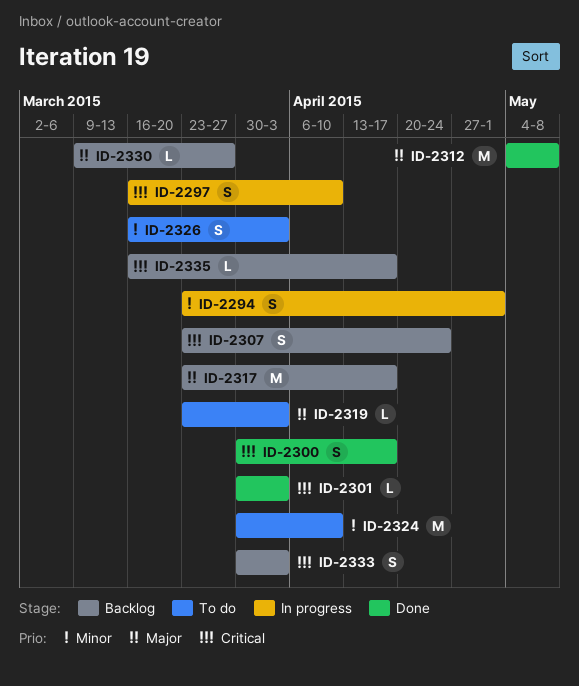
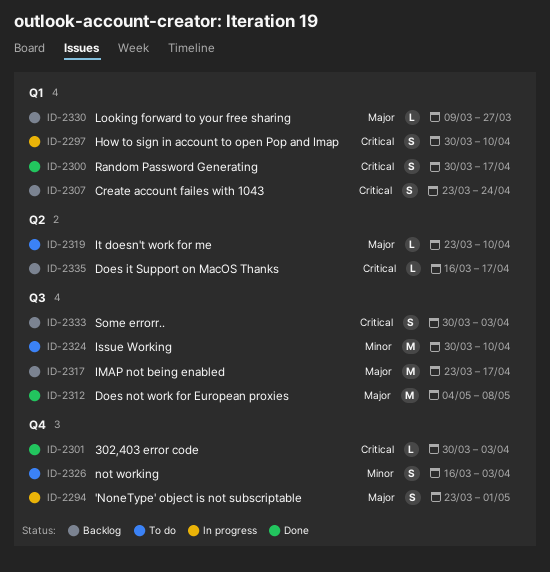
ID-2294, priority: Minor -> Major
ID-2297, start: Mar 16 -> Mar 30
ID-2319, due: Apr 3 -> Apr 10

